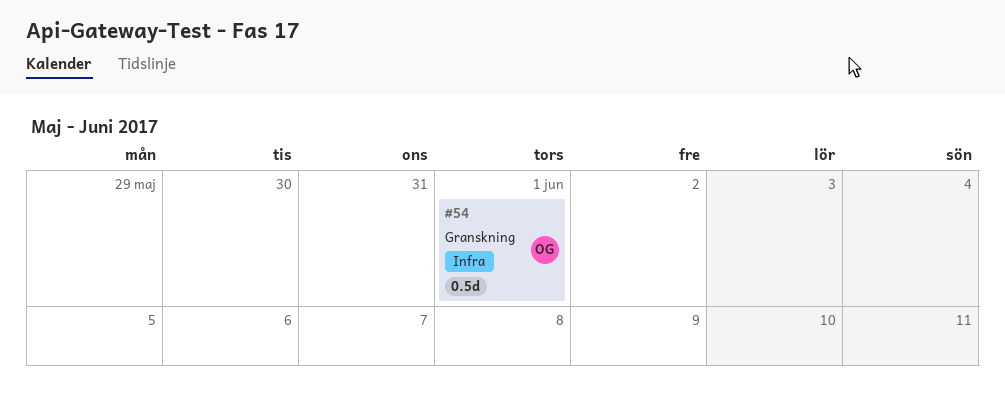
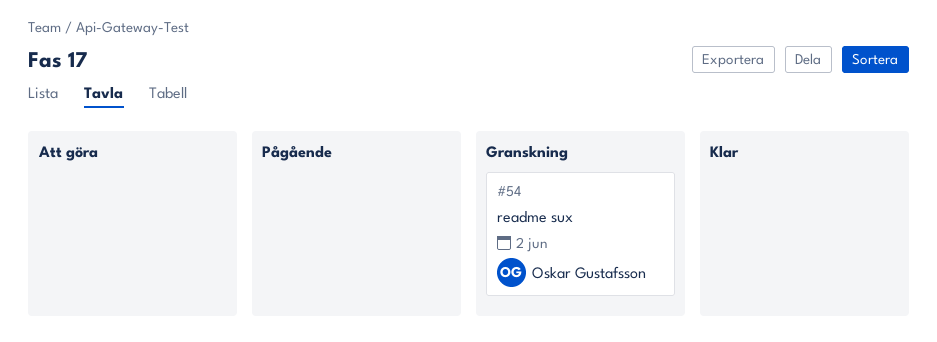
#54, due: Jun 1 -> Jun 2

